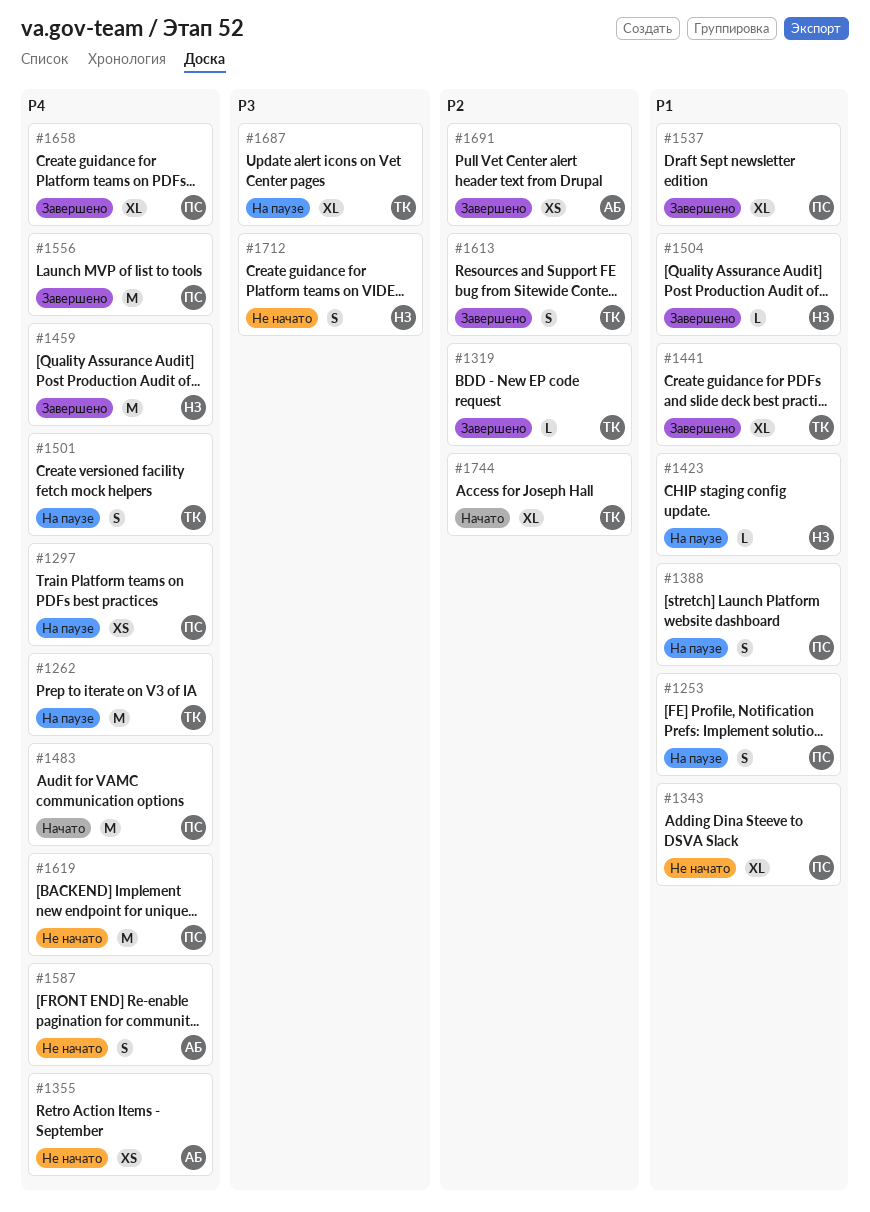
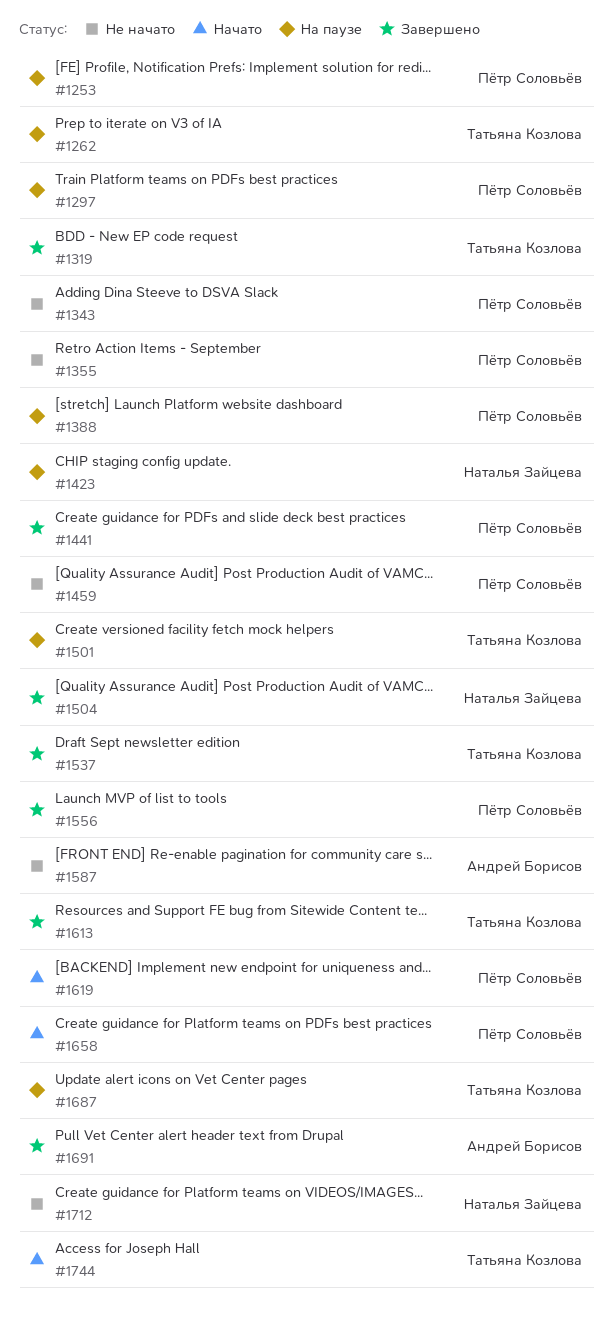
#1355, owner: Андрей Борисов -> Пётр Соловьёв
#1441, owner: Татьяна Козлова -> Пётр Соловьёв
#1459, status: Завершено -> Не начато
#1459, owner: Наталья Зайцева -> Пётр Соловьёв
#1483: present -> none
#1537, owner: Пётр Соловьёв -> Татьяна Козлова
#1619, status: Не начато -> Начато
#1658, status: Завершено -> Начато

